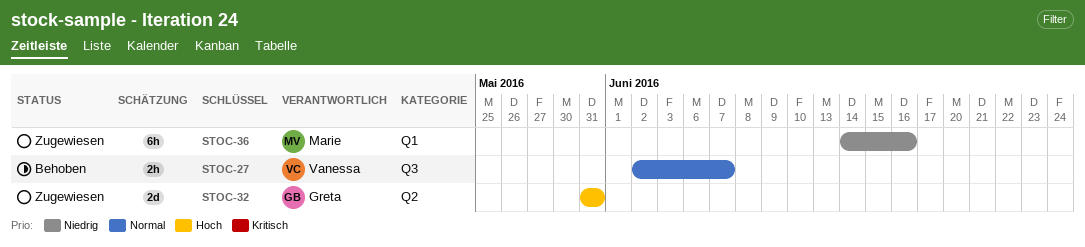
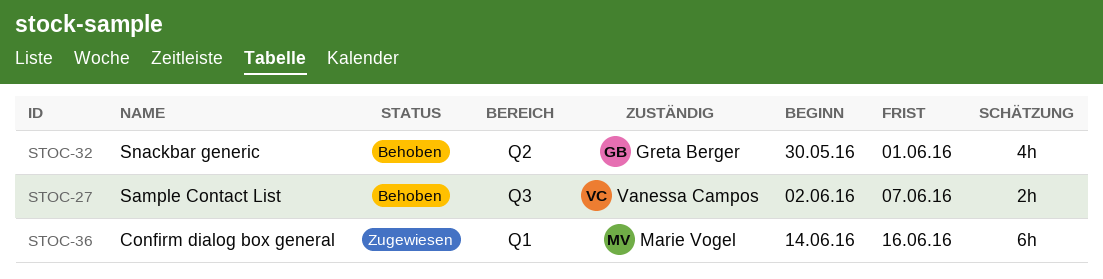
STOC-32, status: Zugewiesen -> Behoben
STOC-32, estimate: 2d -> 4h
STOC-32, start: May 31 -> May 30
STOC-32, due: May 31 -> Jun 1

